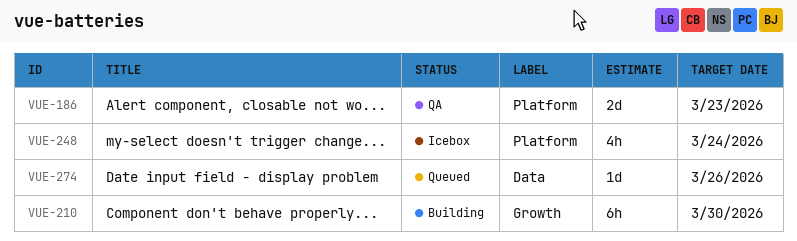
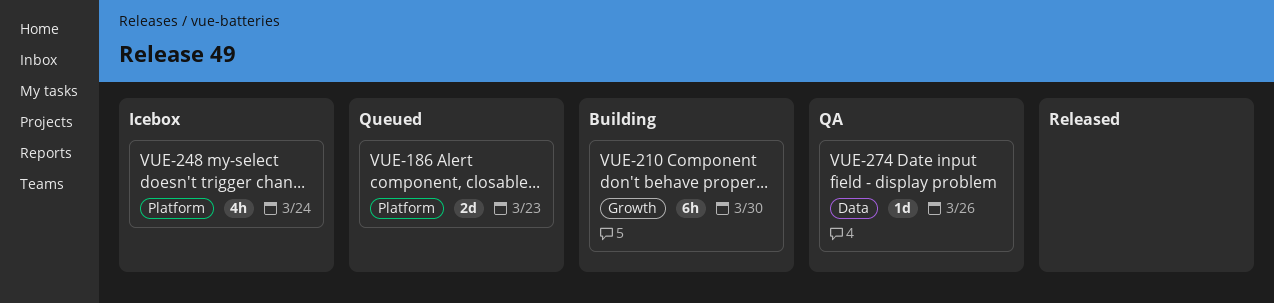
VUE-186, status: QA -> Queued
VUE-274, status: Queued -> QA

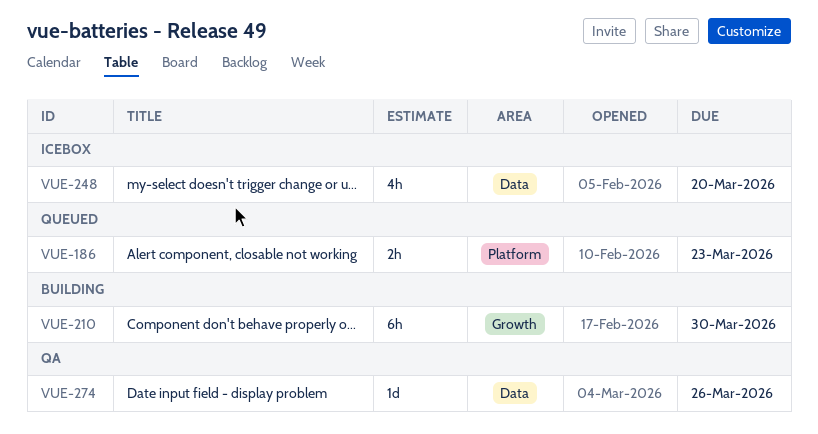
VUE-186, estimate: 2d -> 2h
VUE-248, label: Platform -> Data
VUE-248, due: Mar 24 -> Mar 20

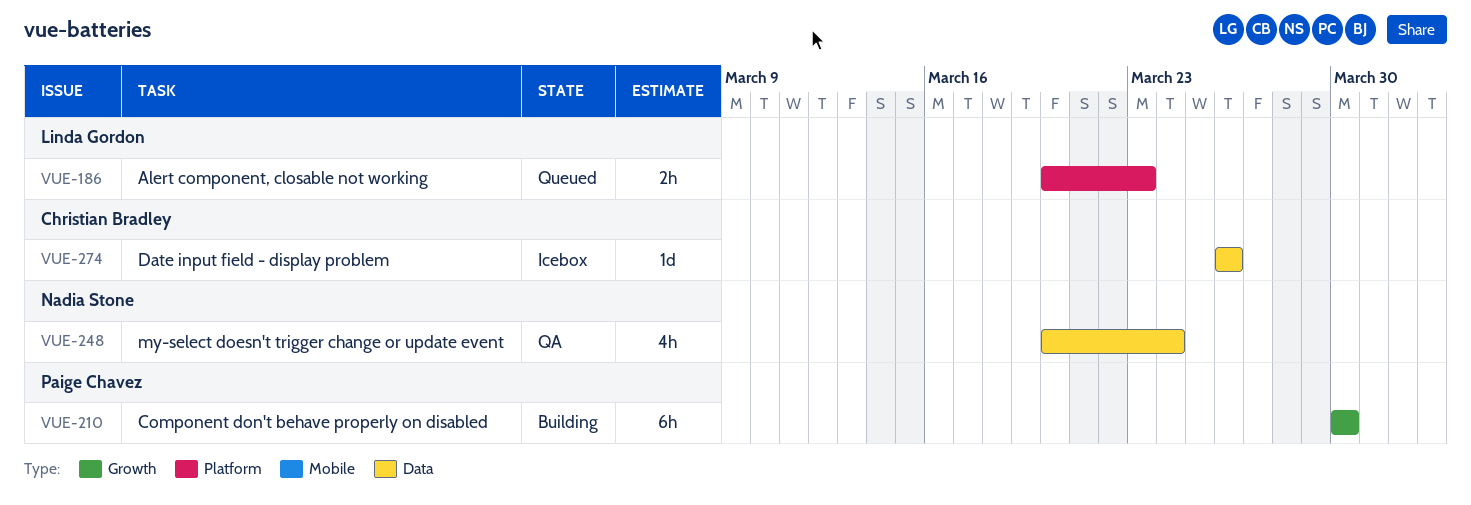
VUE-248, status: Icebox -> QA
VUE-248, due: Mar 20 -> Mar 24
VUE-274, status: QA -> Icebox

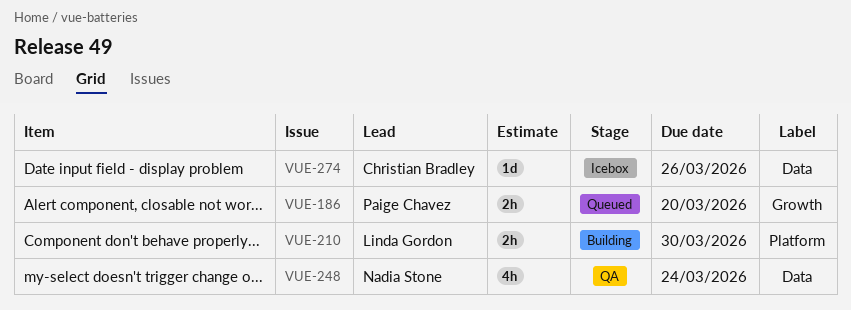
VUE-186, owner: Linda Gordon -> Paige Chavez
VUE-186, label: Platform -> Growth
VUE-186, due: Mar 23 -> Mar 20
VUE-210, owner: Paige Chavez -> Linda Gordon
VUE-210, label: Growth -> Platform
VUE-210, estimate: 6h -> 2h

